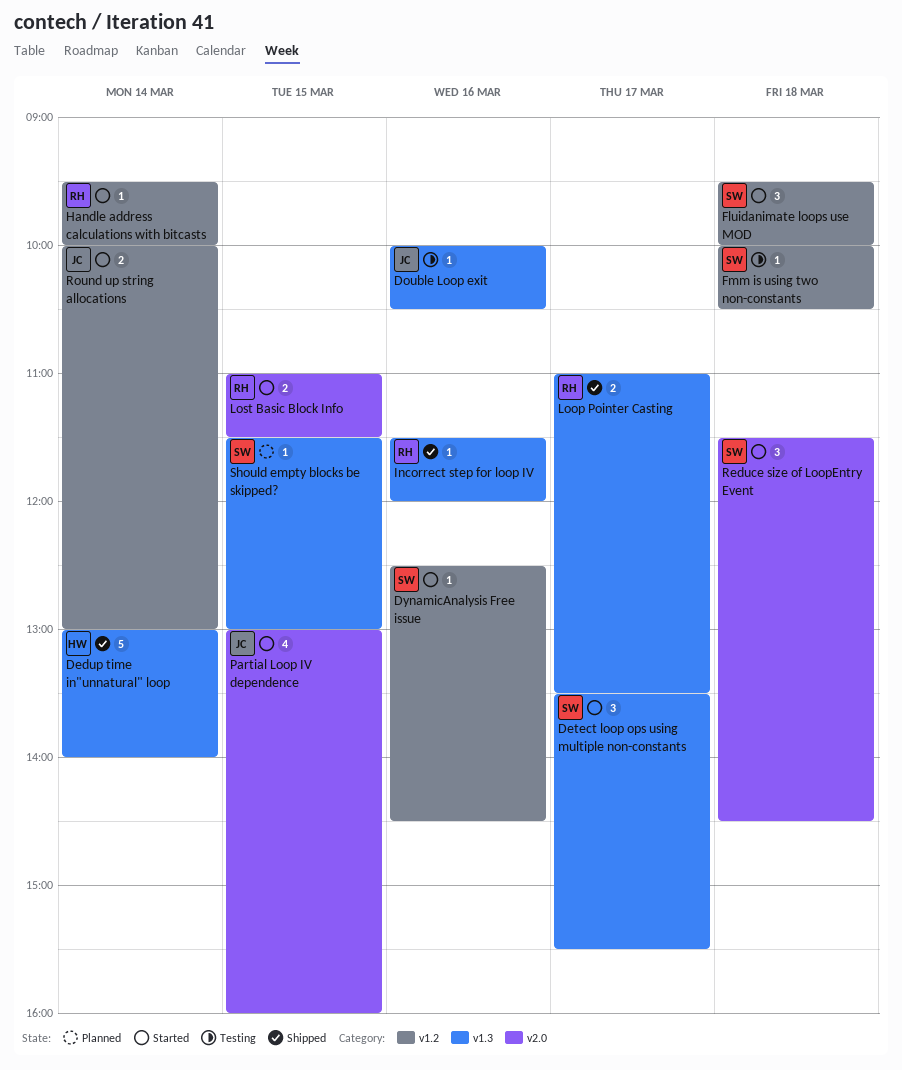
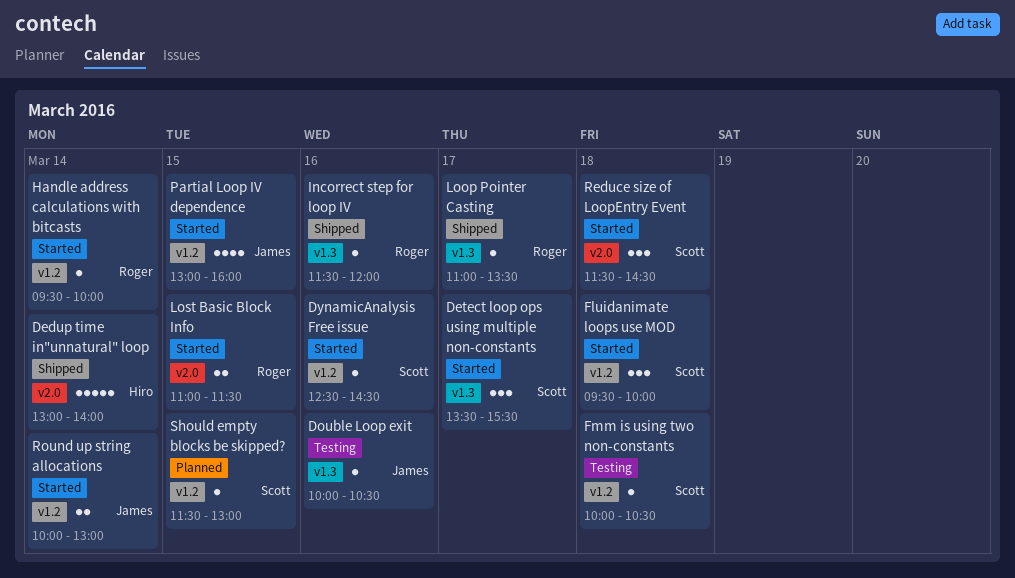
Dedup time in"unnatural" loop, label: v1.3 -> v2.0
Loop Pointer Casting, estimate: 2 -> 1
Partial Loop IV dependence, label: v2.0 -> v1.2
Should empty blocks be skipped?, label: v1.3 -> v1.2

